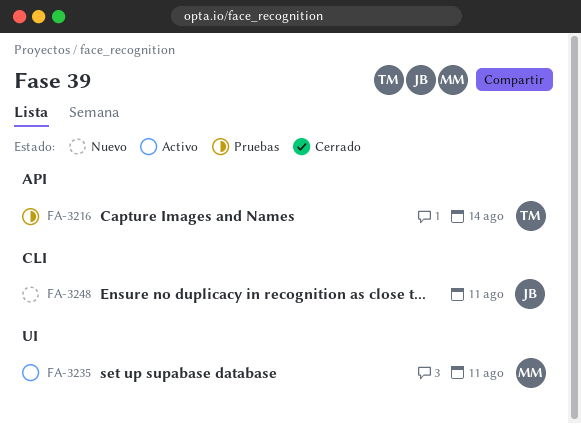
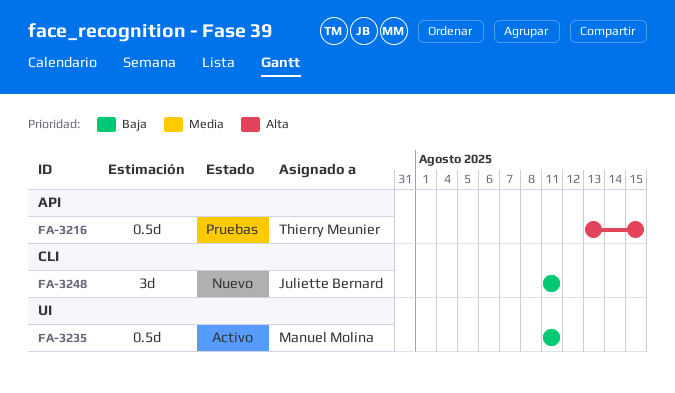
FA-3216, due: Aug 14 -> Aug 15

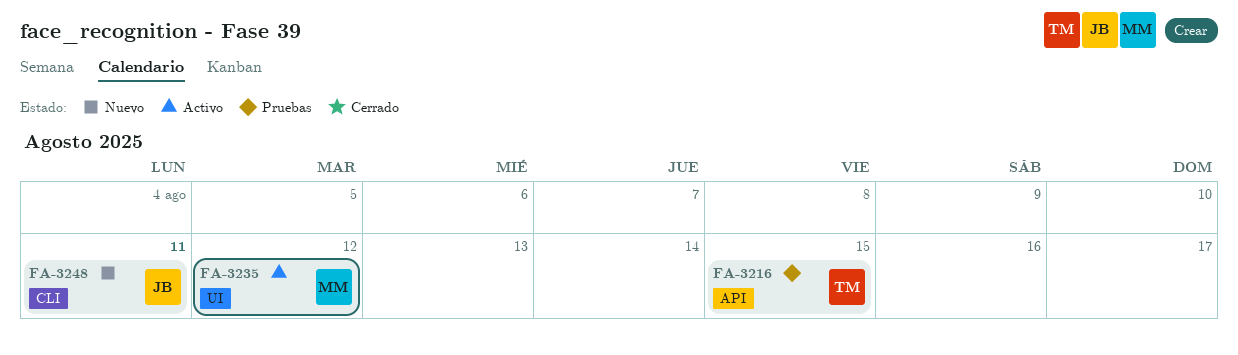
FA-3235, due: Aug 11 -> Aug 12

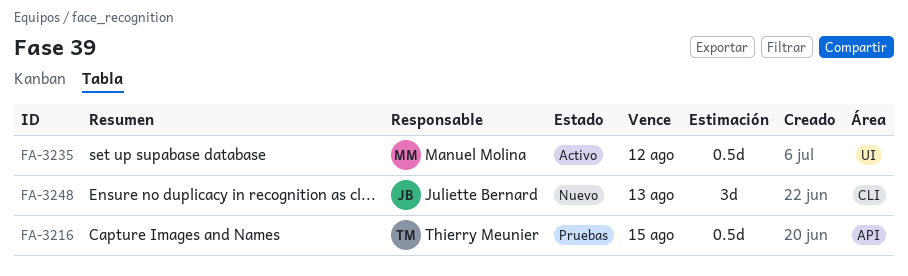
FA-3248, due: Aug 11 -> Aug 13

